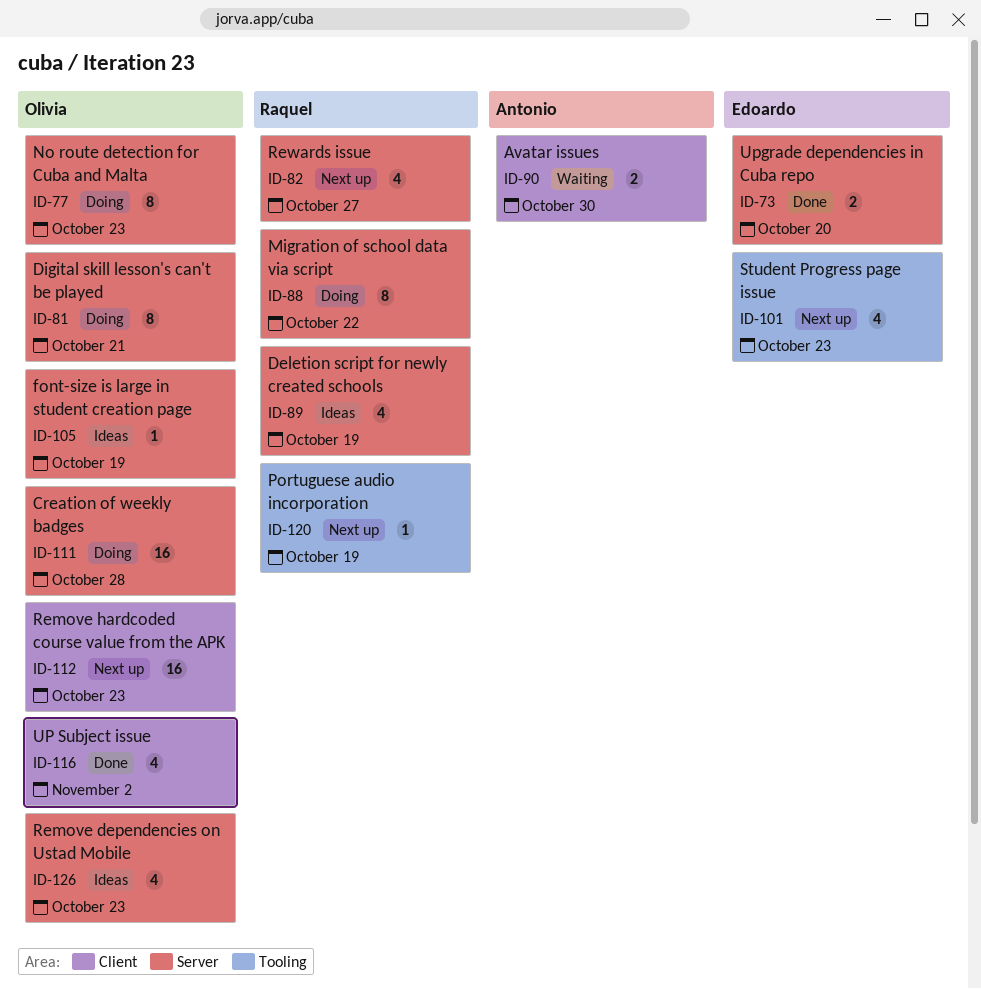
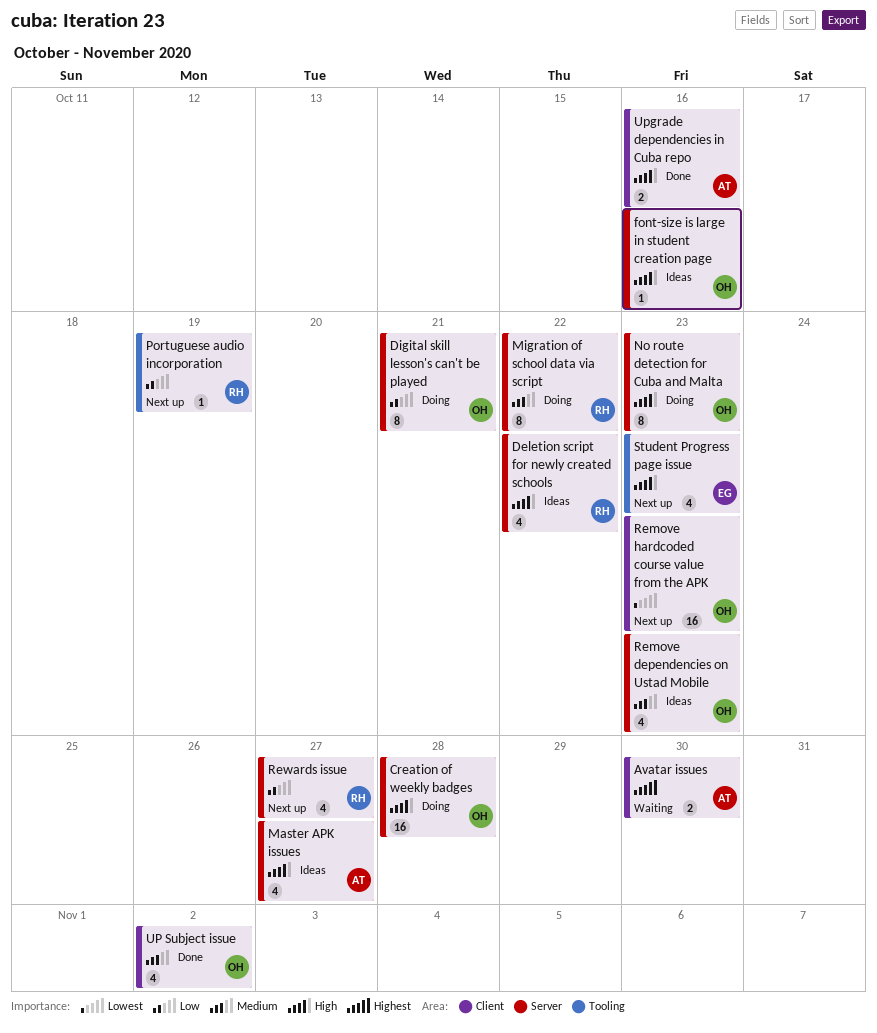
Deletion script for newly created schools, due: Oct 19 -> Oct 22
font-size is large in student creation page, due: Oct 19 -> Oct 16
Master APK issues: none -> present
Upgrade dependencies in Cuba repo, owner: Edoardo -> Antonio
Upgrade dependencies in Cuba repo, label: Server -> Client
Upgrade dependencies in Cuba repo, due: Oct 20 -> Oct 16

